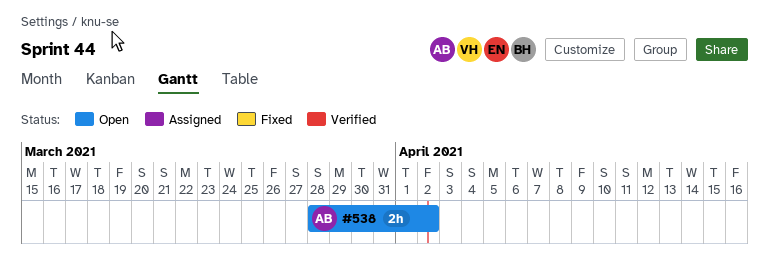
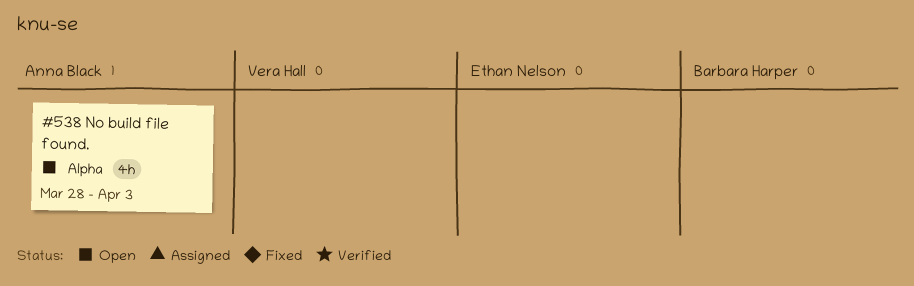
#538, estimate: 2h -> 4h
#538, due: Apr 2 -> Apr 3

